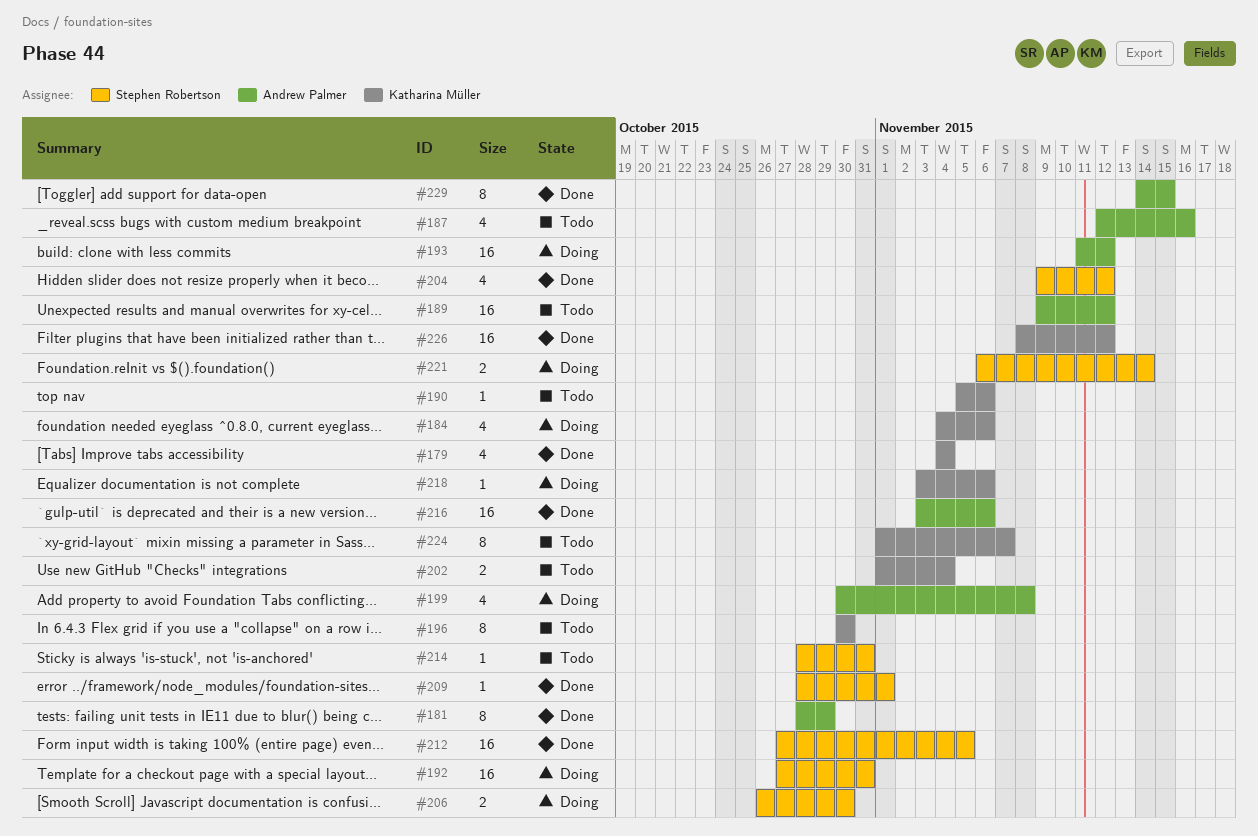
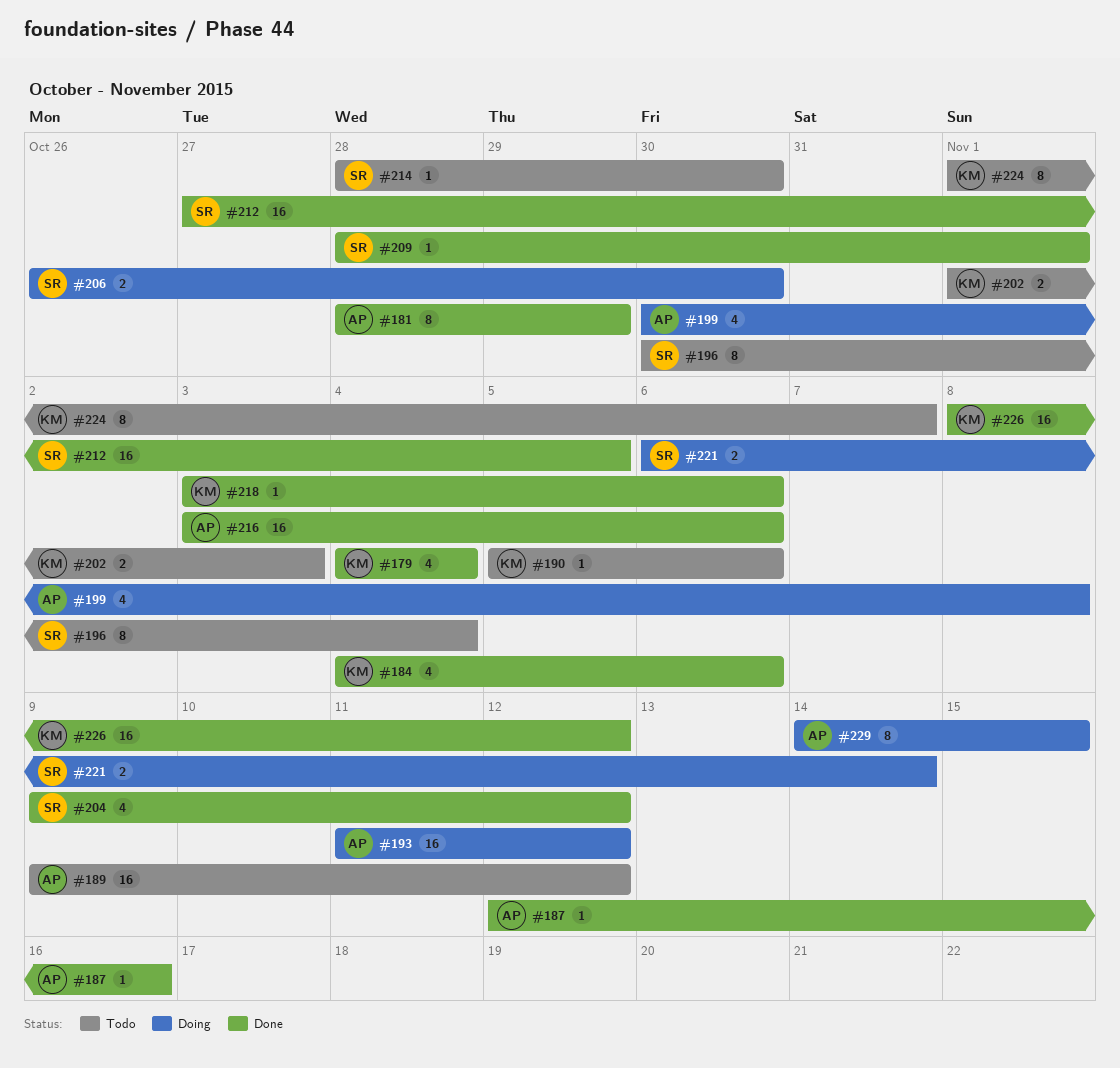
#184, status: Doing -> Done
#187, status: Todo -> Done
#187, estimate: 4 -> 1
#192: present -> none
#196, owner: Katharina Müller -> Stephen Robertson
#196, due: Oct 30 -> Nov 4
#202, due: Nov 4 -> Nov 3
#214, due: Oct 31 -> Oct 30
#218, status: Doing -> Done
#229, status: Done -> Doing

